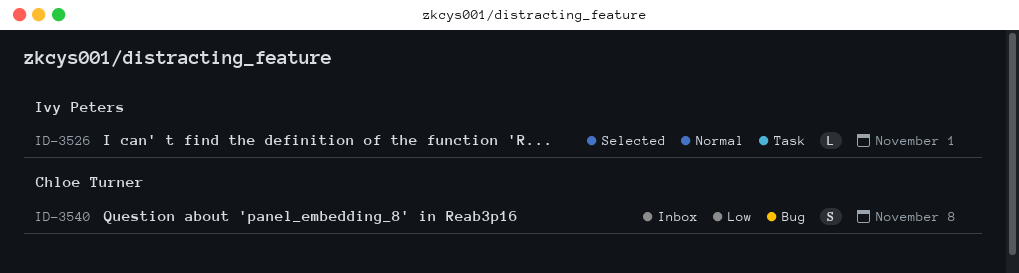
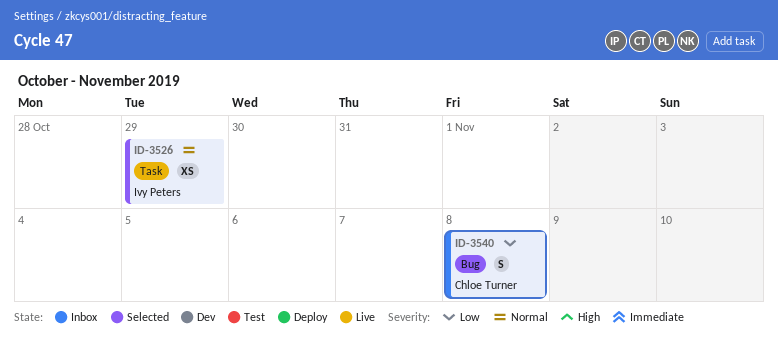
ID-3526, estimate: L -> XS
ID-3526, due: Nov 1 -> Oct 29

